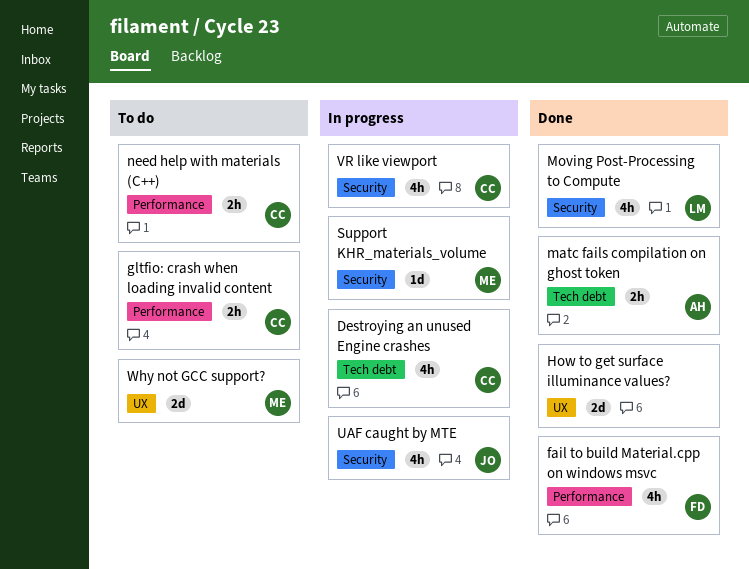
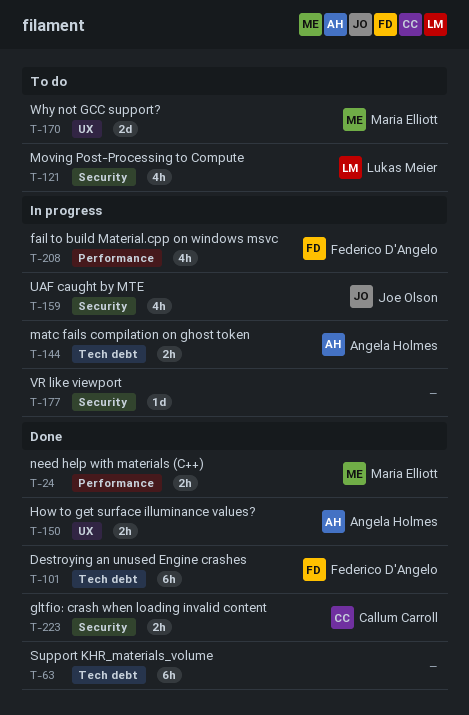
Destroying an unused Engine crashes, status: In progress -> Done
Destroying an unused Engine crashes, owner: Callum Carroll -> Federico D'Angelo
Destroying an unused Engine crashes, estimate: 4h -> 6h
fail to build Material.cpp on windows msvc, status: Done -> In progress
gltfio: crash when loading invalid content, status: To do -> Done
gltfio: crash when loading invalid content, label: Performance -> Security
How to get surface illuminance values?, owner: none -> Angela Holmes
How to get surface illuminance values?, estimate: 2d -> 2h
matc fails compilation on ghost token, status: Done -> In progress
Moving Post-Processing to Compute, status: Done -> To do
need help with materials (C++), status: To do -> Done
need help with materials (C++), owner: Callum Carroll -> Maria Elliott
Support KHR_materials_volume, status: In progress -> Done
Support KHR_materials_volume, owner: Maria Elliott -> none
Support KHR_materials_volume, label: Security -> Tech debt
Support KHR_materials_volume, estimate: 1d -> 6h
VR like viewport, owner: Callum Carroll -> none
VR like viewport, estimate: 4h -> 1d

